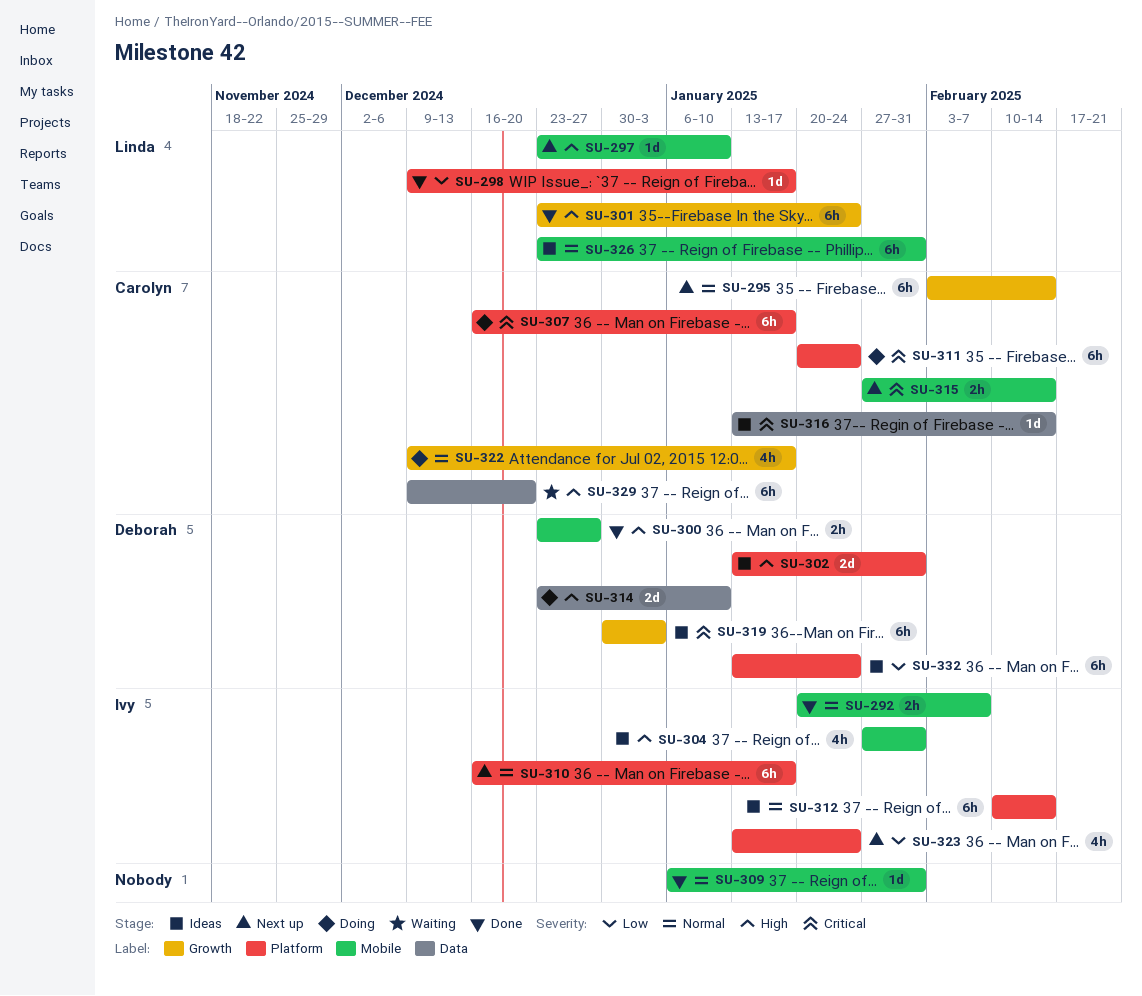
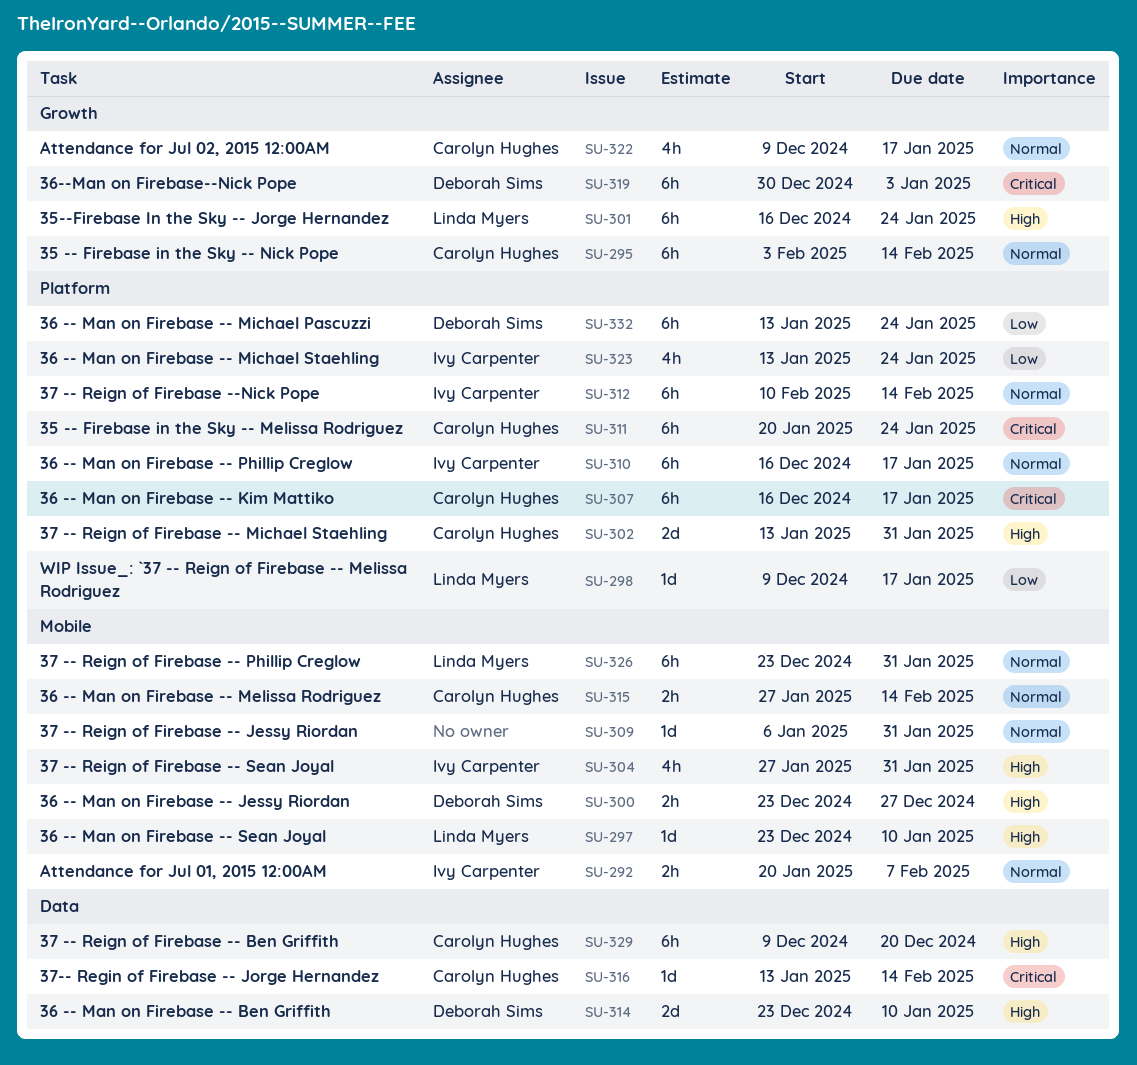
SU-301, start: Dec 23 -> Dec 16
SU-302, owner: Deborah Sims -> Carolyn Hughes
SU-315, priority: Critical -> Normal

